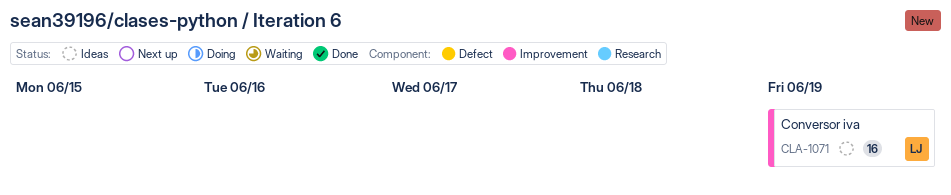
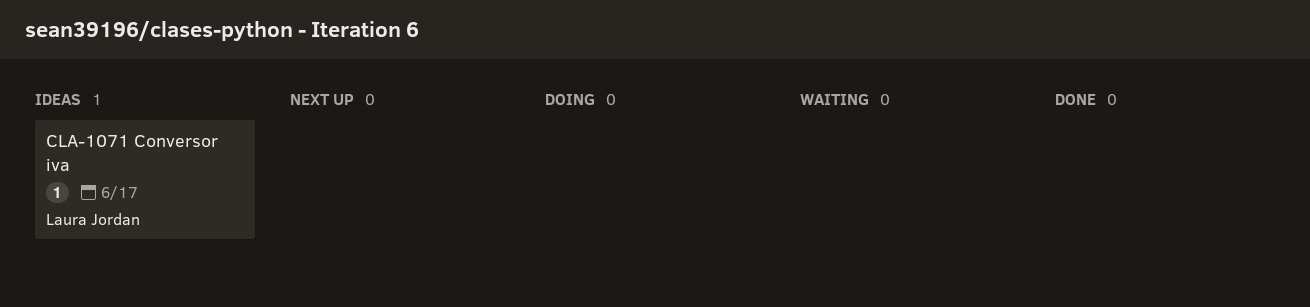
CLA-1071, estimate: 16 -> 1
CLA-1071, due: Jun 19 -> Jun 17

